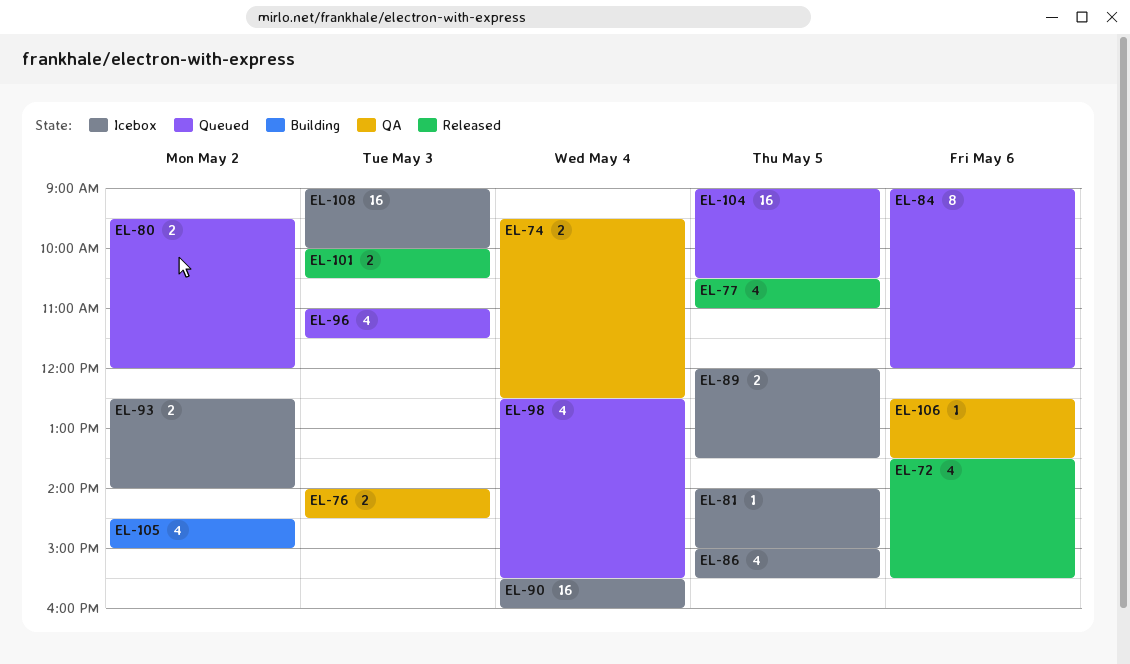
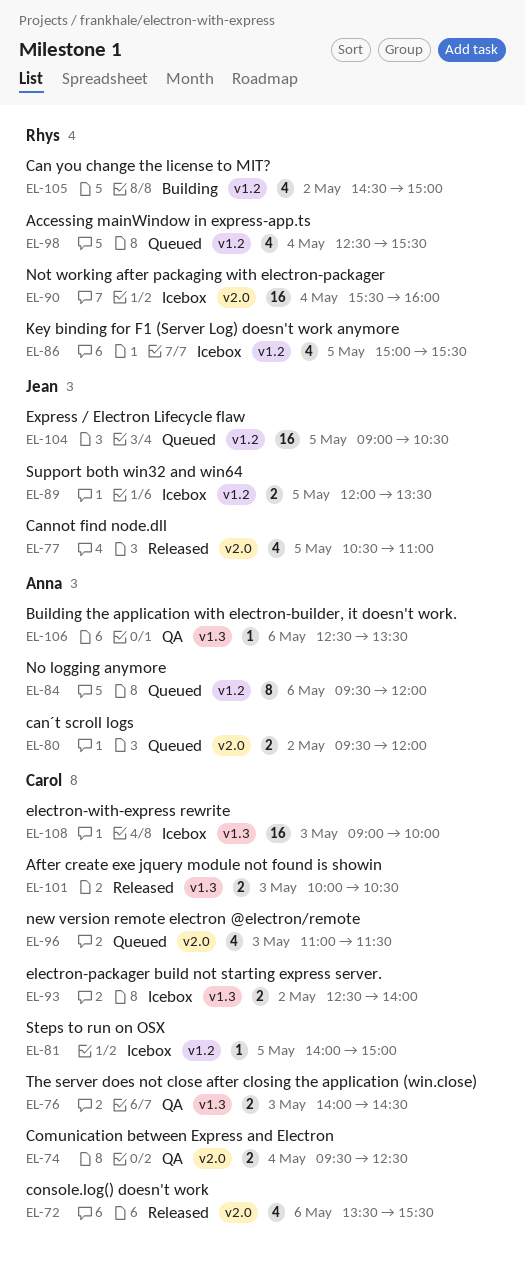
EL-84, begins: 09:00 -> 09:30

